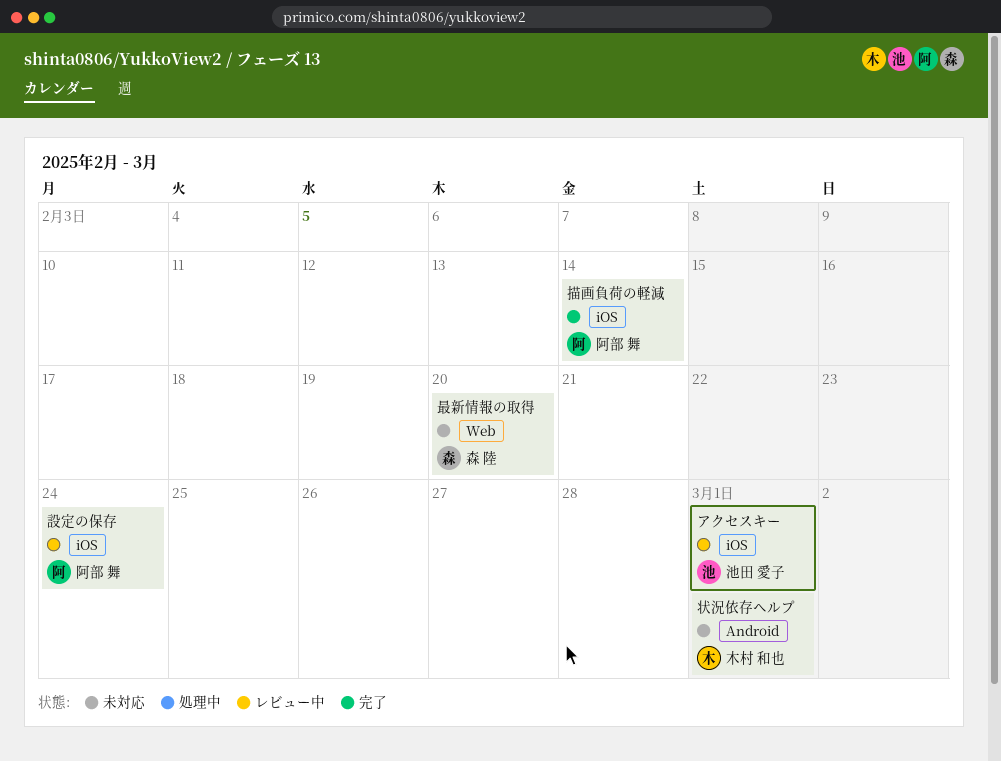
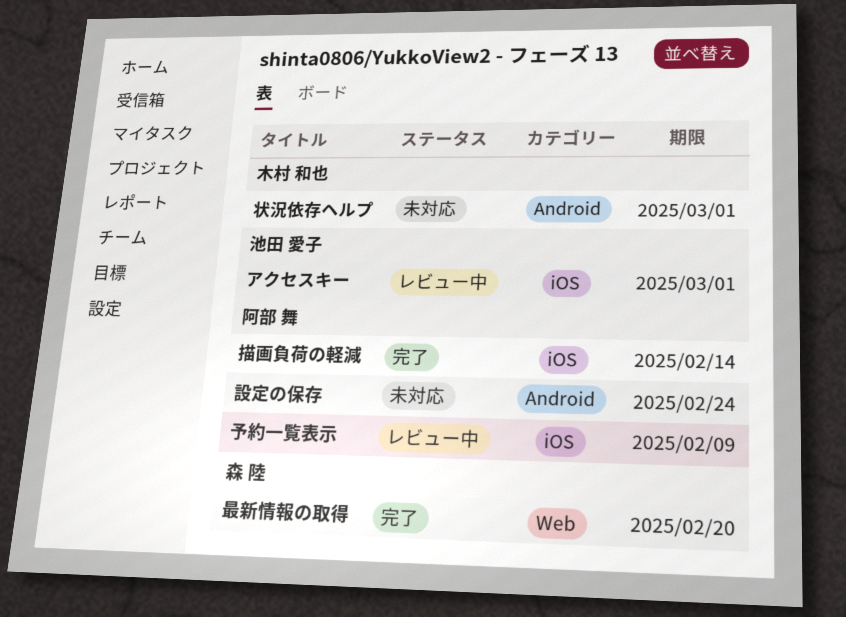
予約一覧表示: none -> present
最新情報の取得, status: 未対応 -> 完了
設定の保存, status: レビュー中 -> 未対応
設定の保存, label: iOS -> Android

